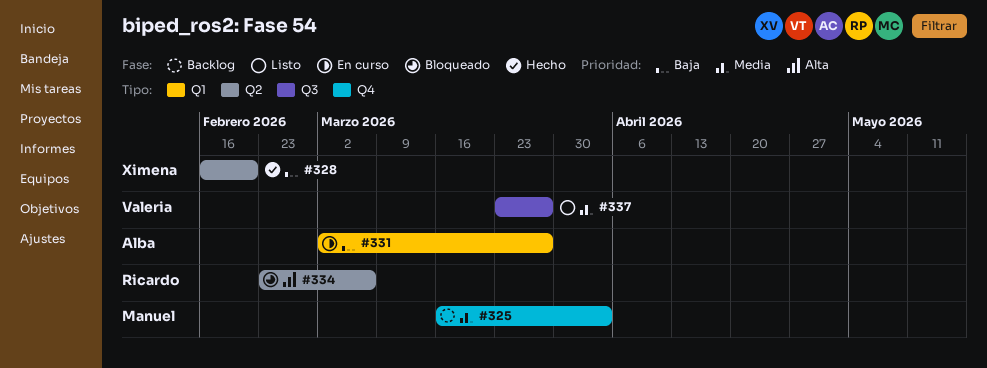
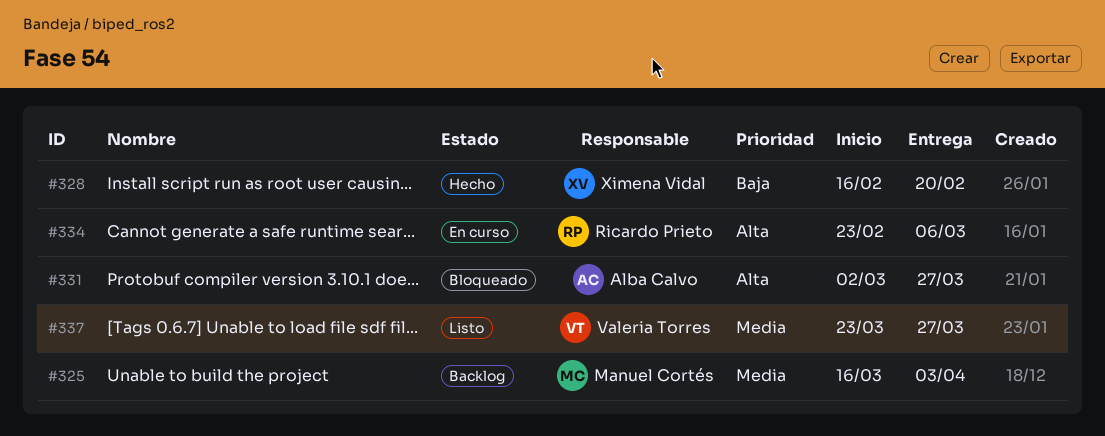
#331, status: En curso -> Bloqueado
#331, priority: Baja -> Alta
#334, status: Bloqueado -> En curso

